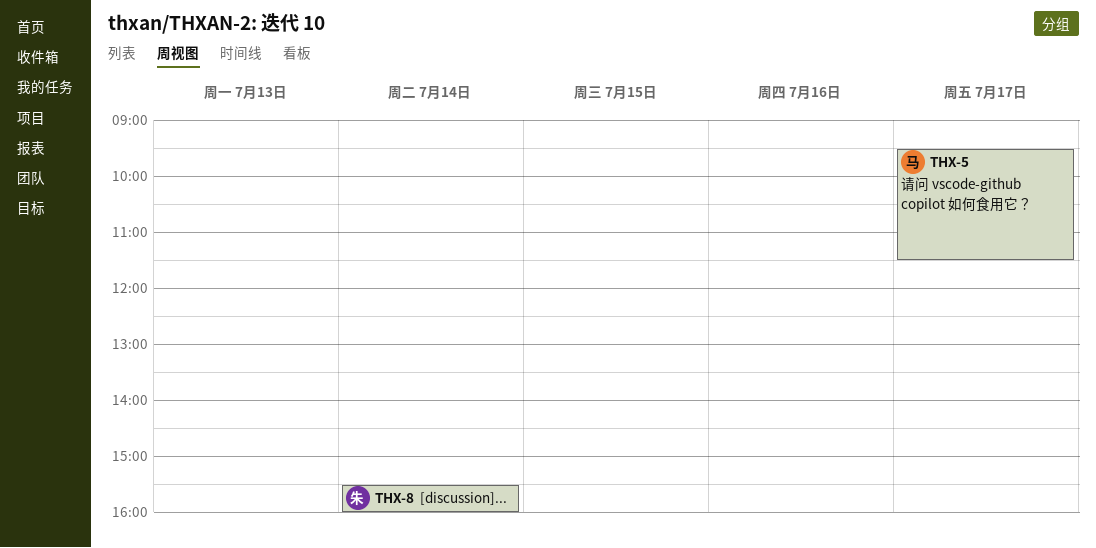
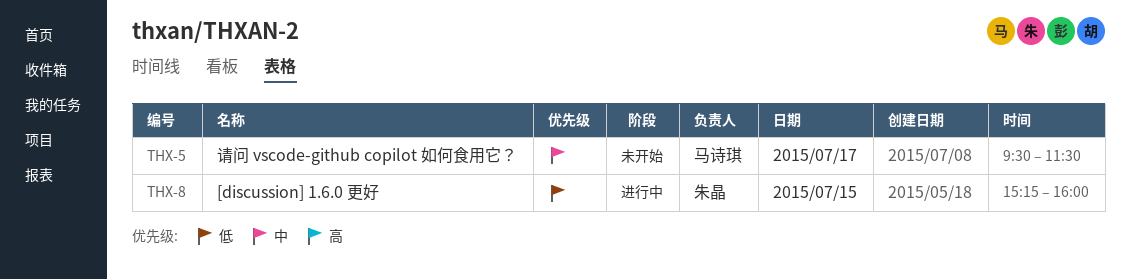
THX-8, day: Jul 14 -> Jul 15
THX-8, begins: 15:30 -> 15:15

